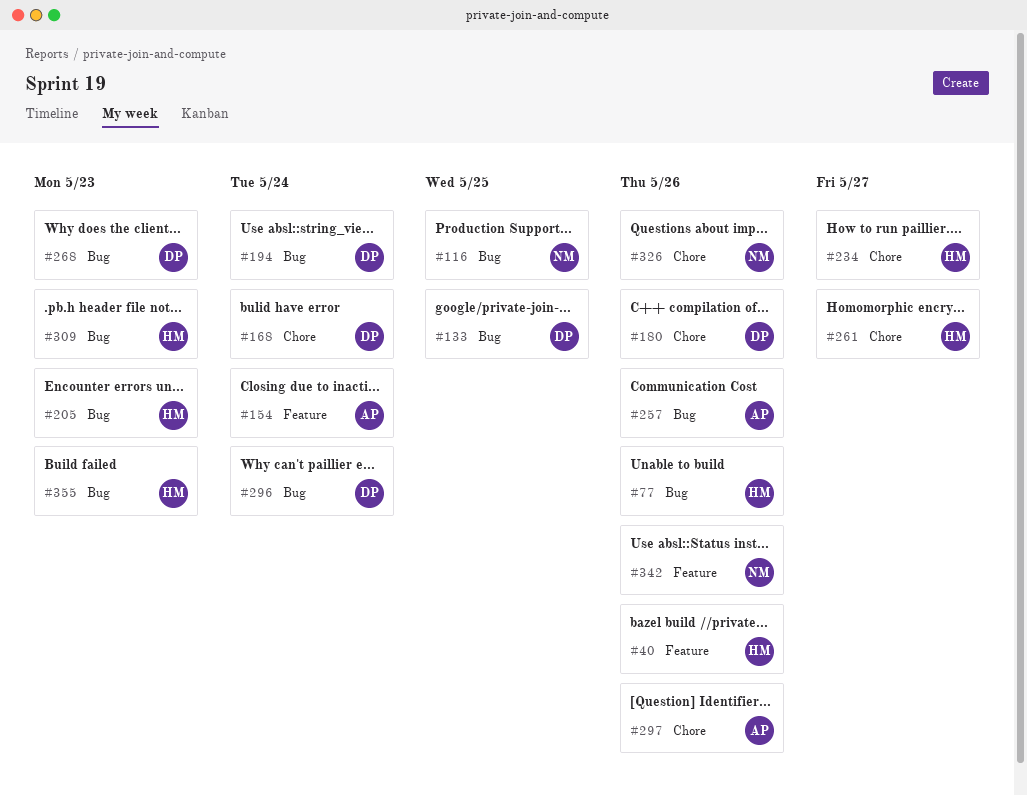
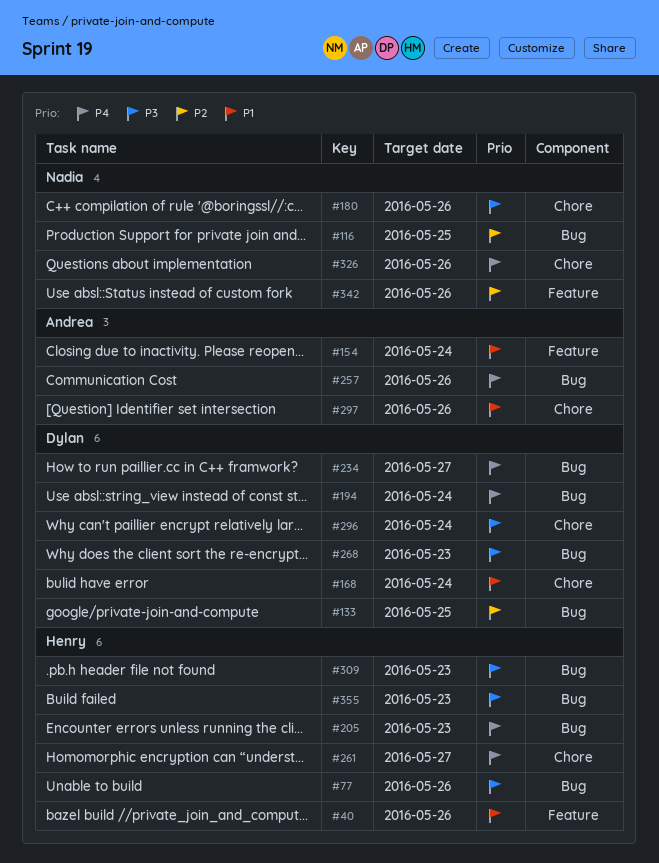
#180, owner: Dylan -> Nadia
#234, owner: Henry -> Dylan
#234, label: Chore -> Bug
#296, label: Bug -> Chore

